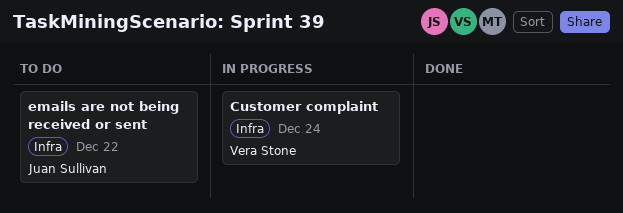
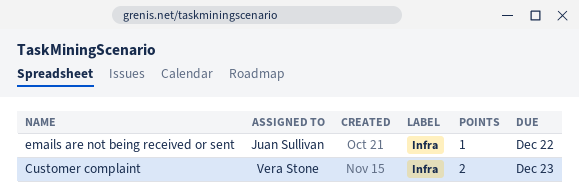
Customer complaint, due: Dec 24 -> Dec 23

